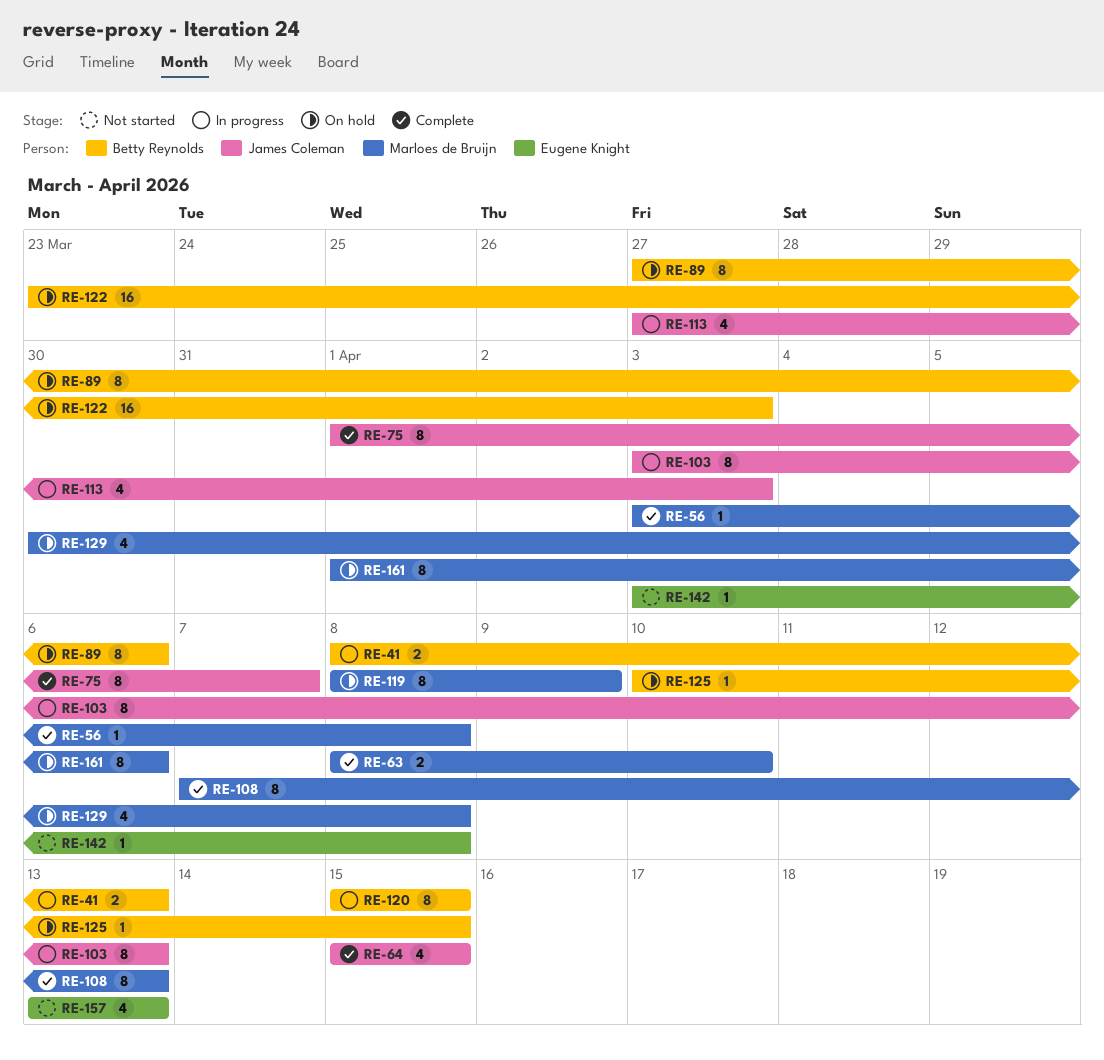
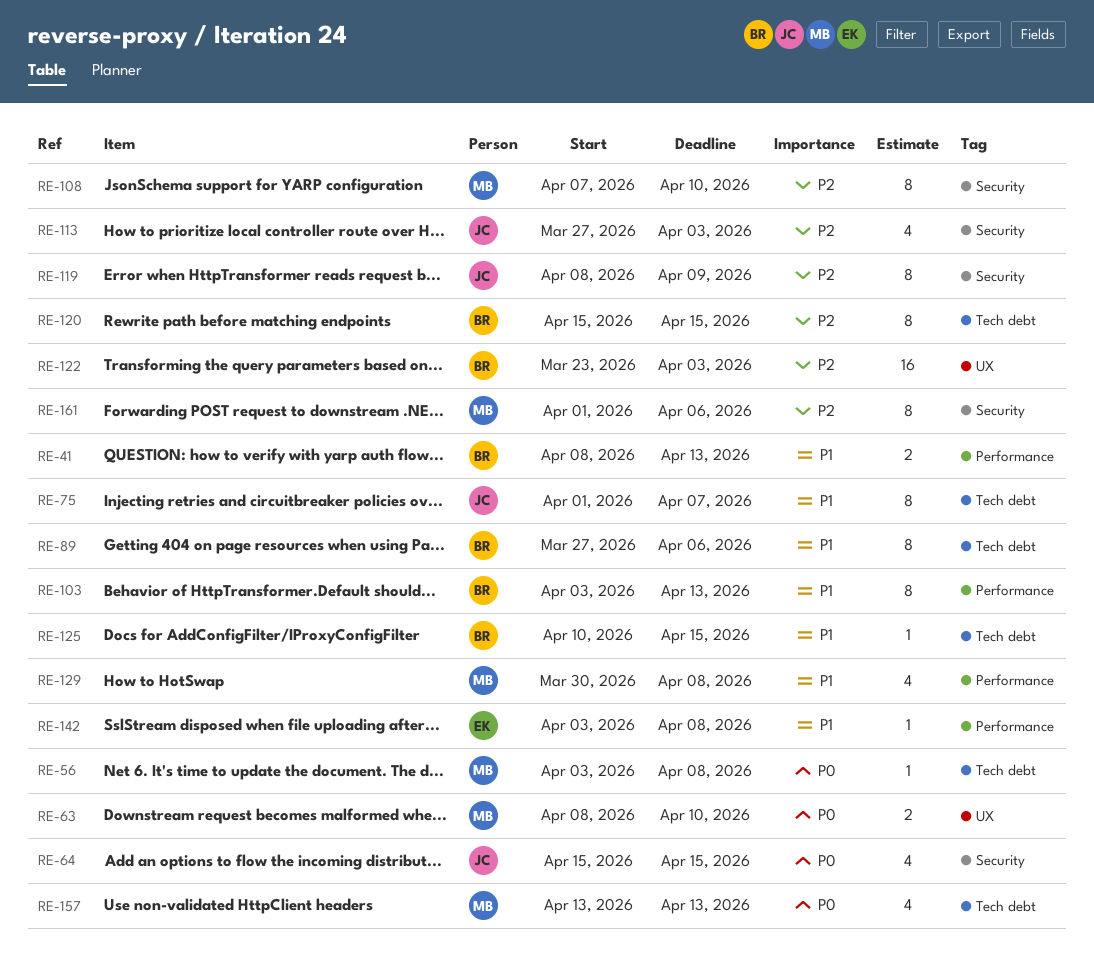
RE-103, owner: James Coleman -> Betty Reynolds
RE-108, due: Apr 13 -> Apr 10
RE-119, owner: Marloes de Bruijn -> James Coleman
RE-157, owner: Eugene Knight -> Marloes de Bruijn

